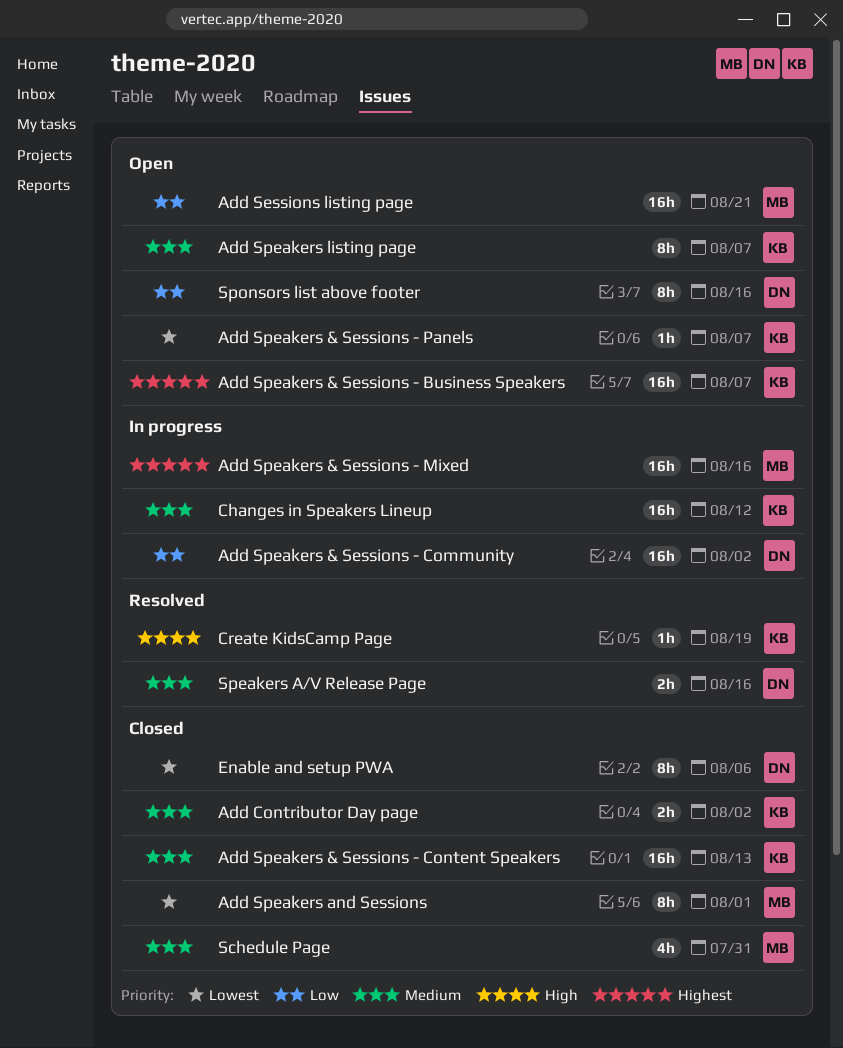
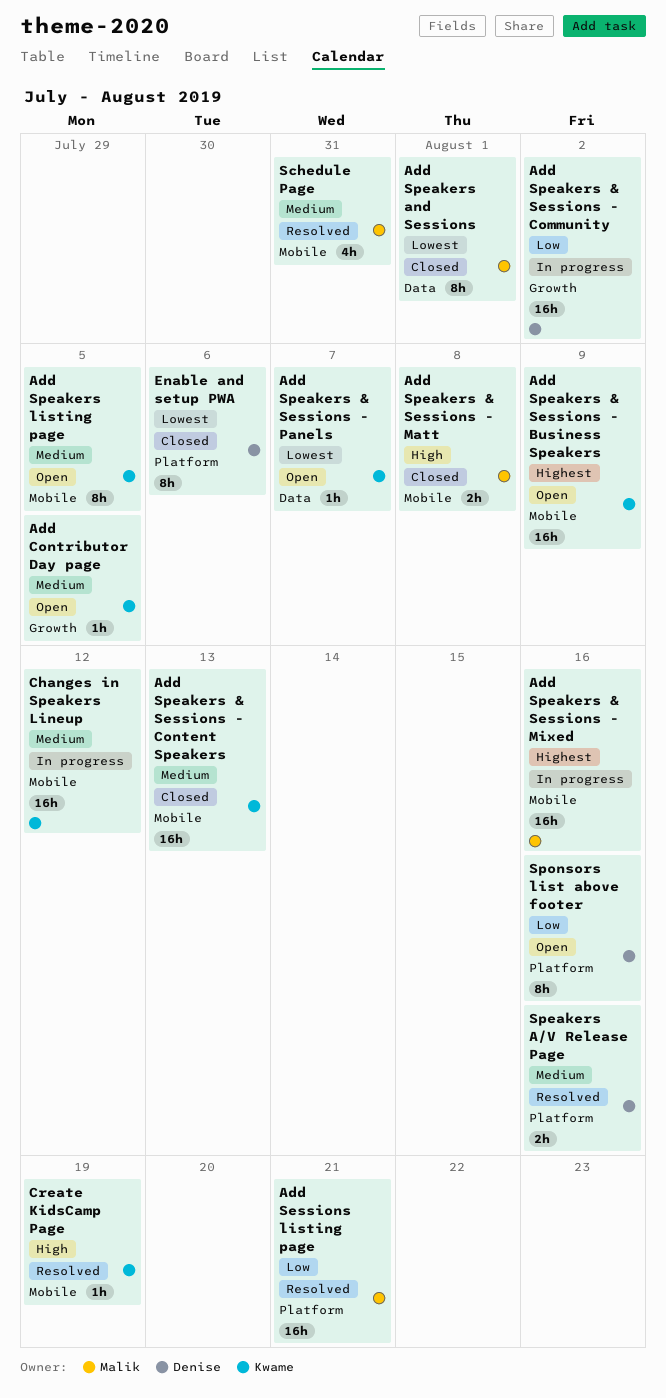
Add Contributor Day page, status: Closed -> Open
Add Contributor Day page, estimate: 2h -> 1h
Add Contributor Day page, due: Aug 2 -> Aug 5
Add Sessions listing page, status: Open -> Resolved
Add Speakers & Sessions - Business Speakers, due: Aug 7 -> Aug 9
Add Speakers & Sessions - Matt: none -> present
Add Speakers listing page, due: Aug 7 -> Aug 5
Schedule Page, status: Closed -> Resolved

